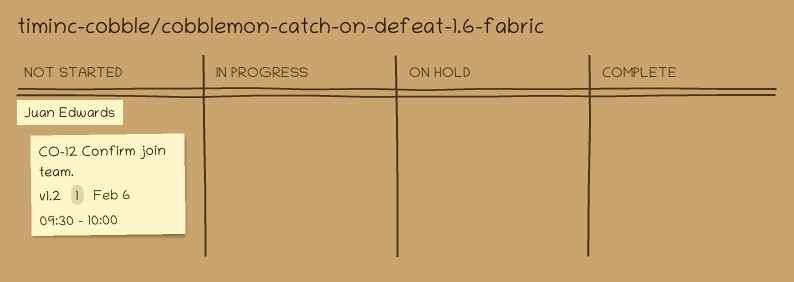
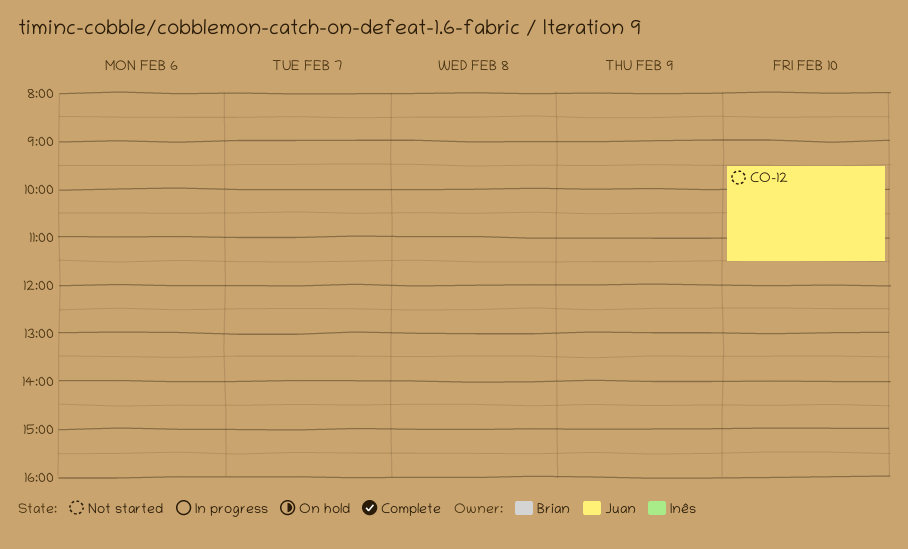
CO-12, day: Feb 6 -> Feb 10
CO-12, ends: 10:00 -> 11:30

